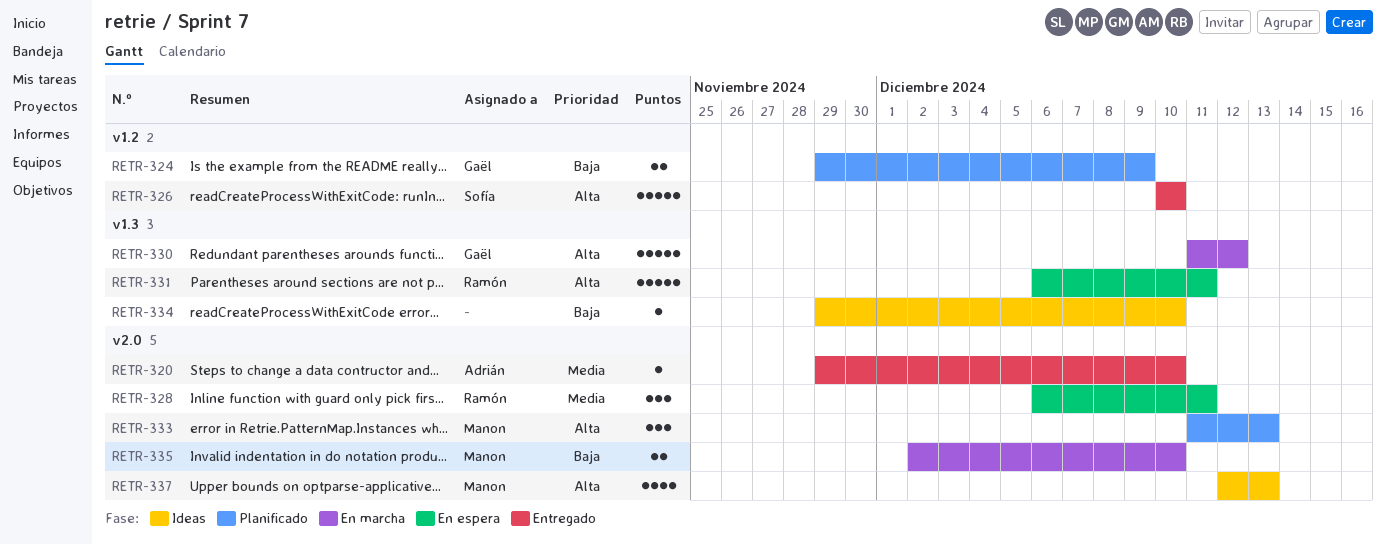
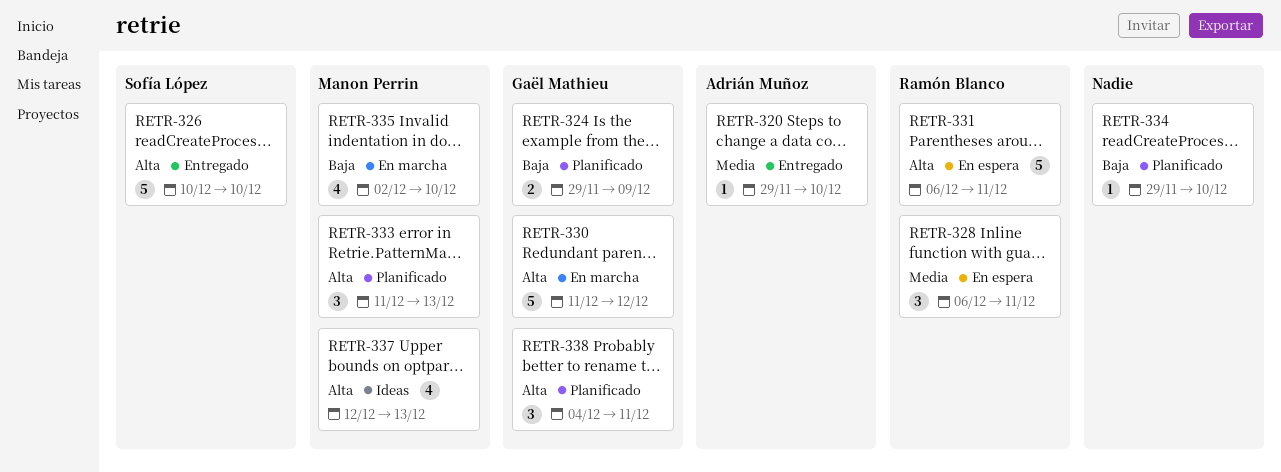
RETR-334, status: Ideas -> Planificado
RETR-335, estimate: 2 -> 4
RETR-338: none -> present

